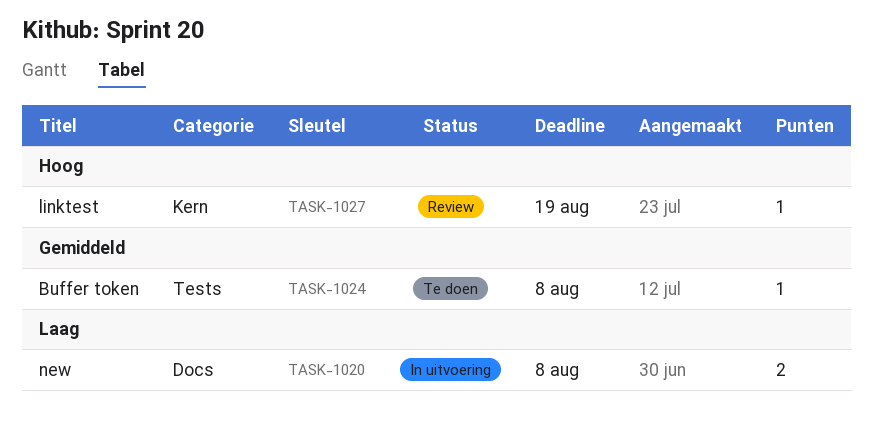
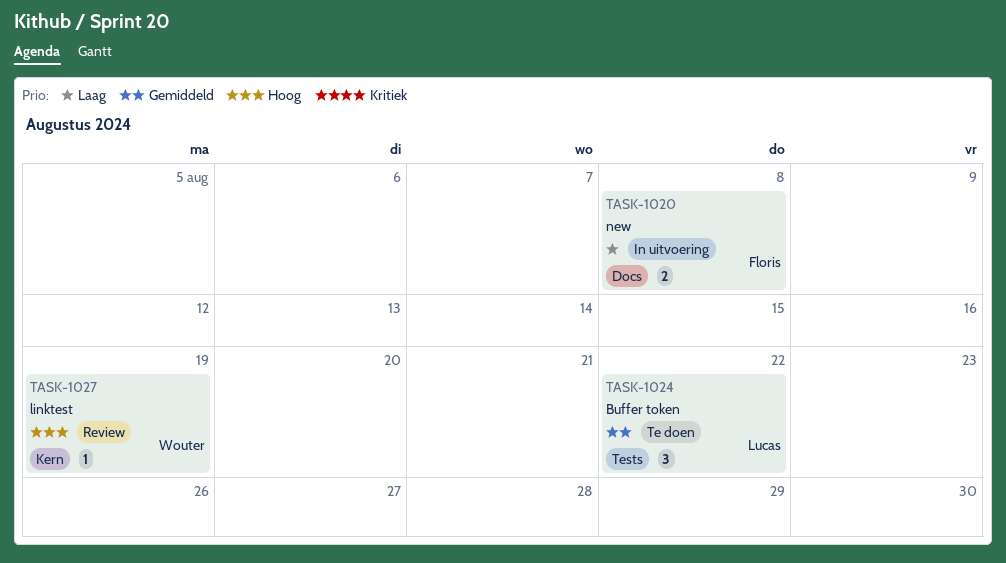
TASK-1024, estimate: 1 -> 3
TASK-1024, due: Aug 8 -> Aug 22

